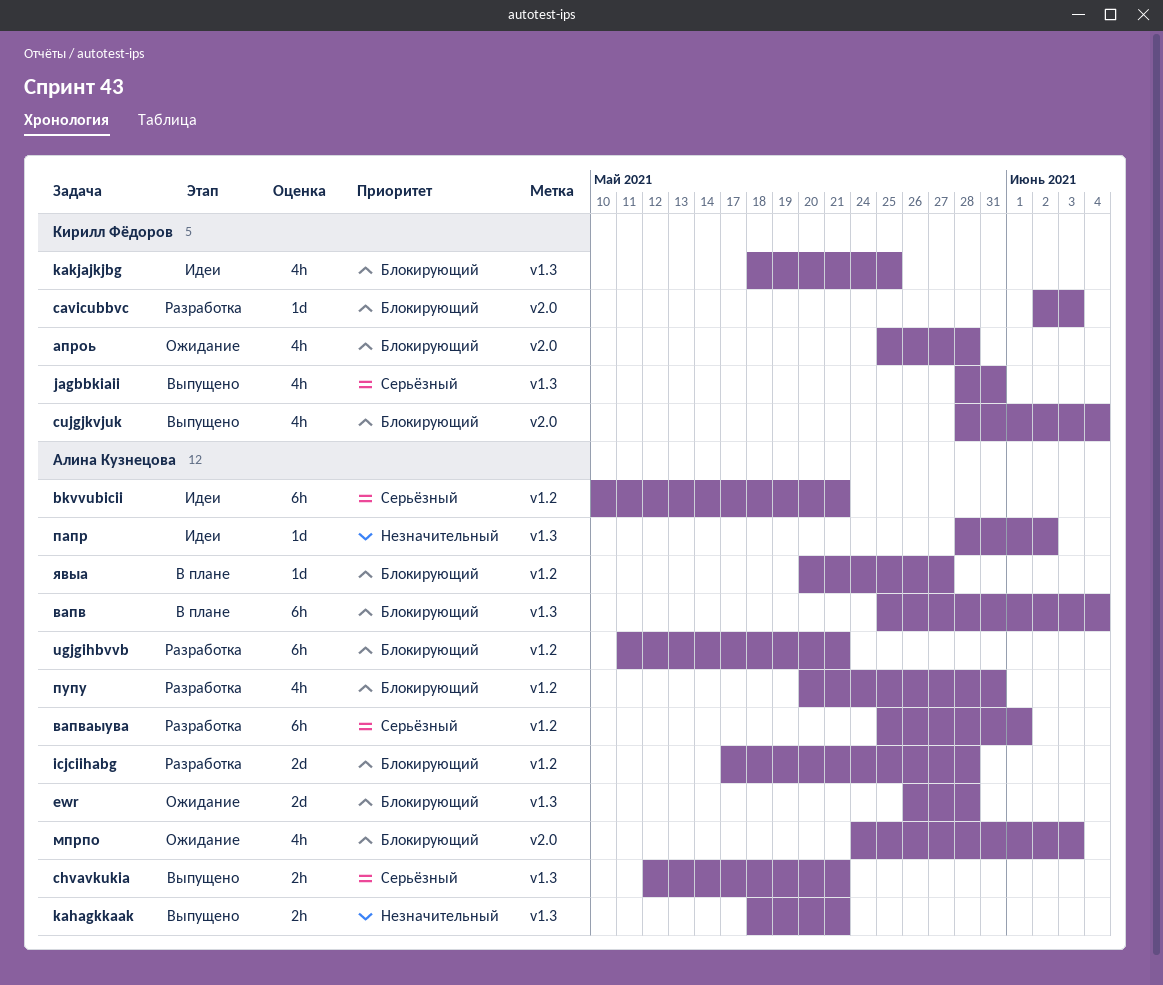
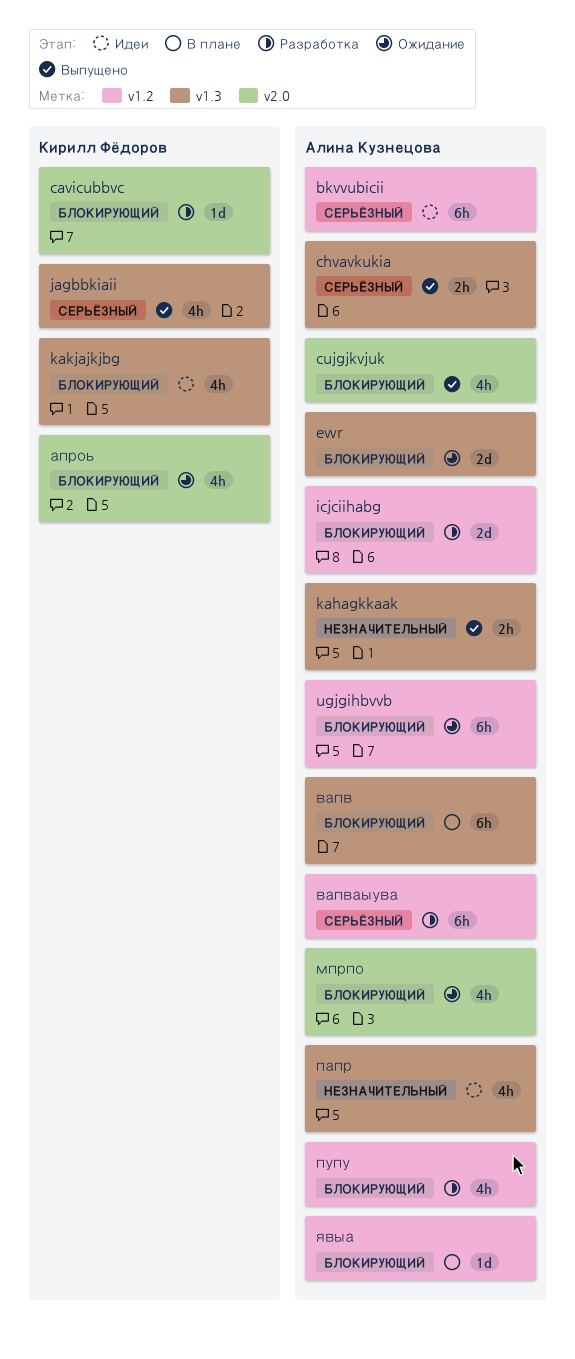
cujgjkvjuk, owner: Кирилл Фёдоров -> Алина Кузнецова
ugjgihbvvb, status: Разработка -> Ожидание
папр, estimate: 1d -> 4h

